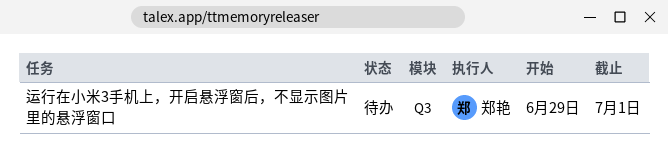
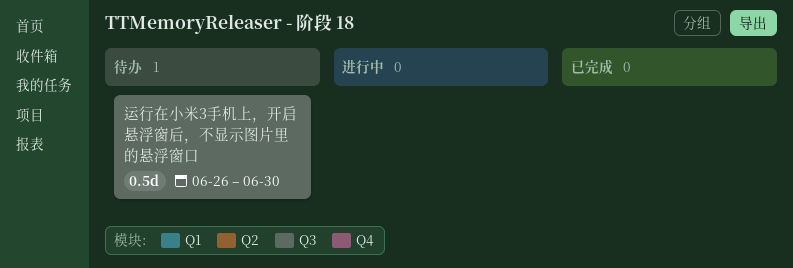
运行在小米3手机上，开启悬浮窗后，不显示图片里的悬浮窗口, start: Jun 29 -> Jun 26
运行在小米3手机上，开启悬浮窗后，不显示图片里的悬浮窗口, due: Jul 1 -> Jun 30

